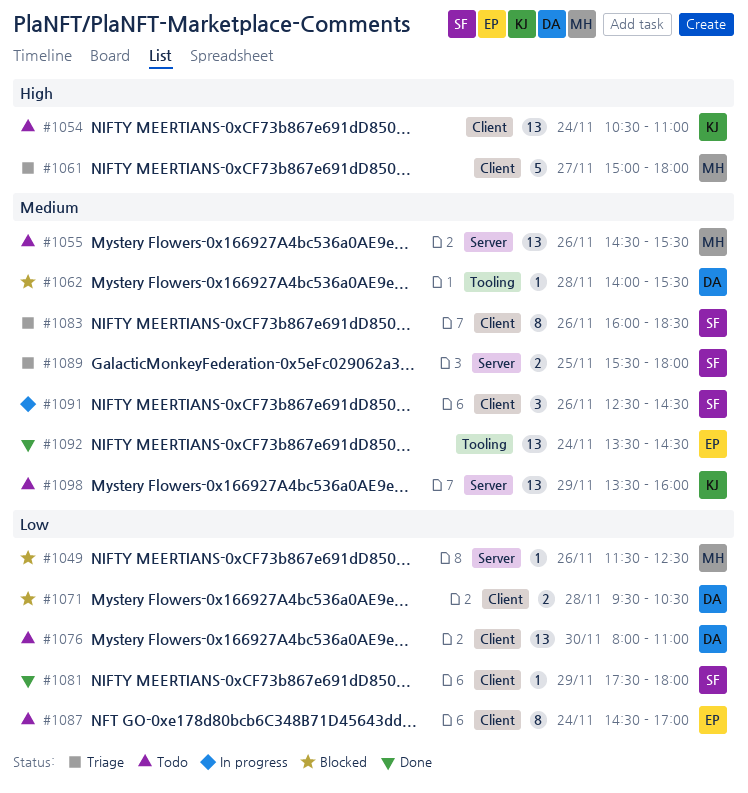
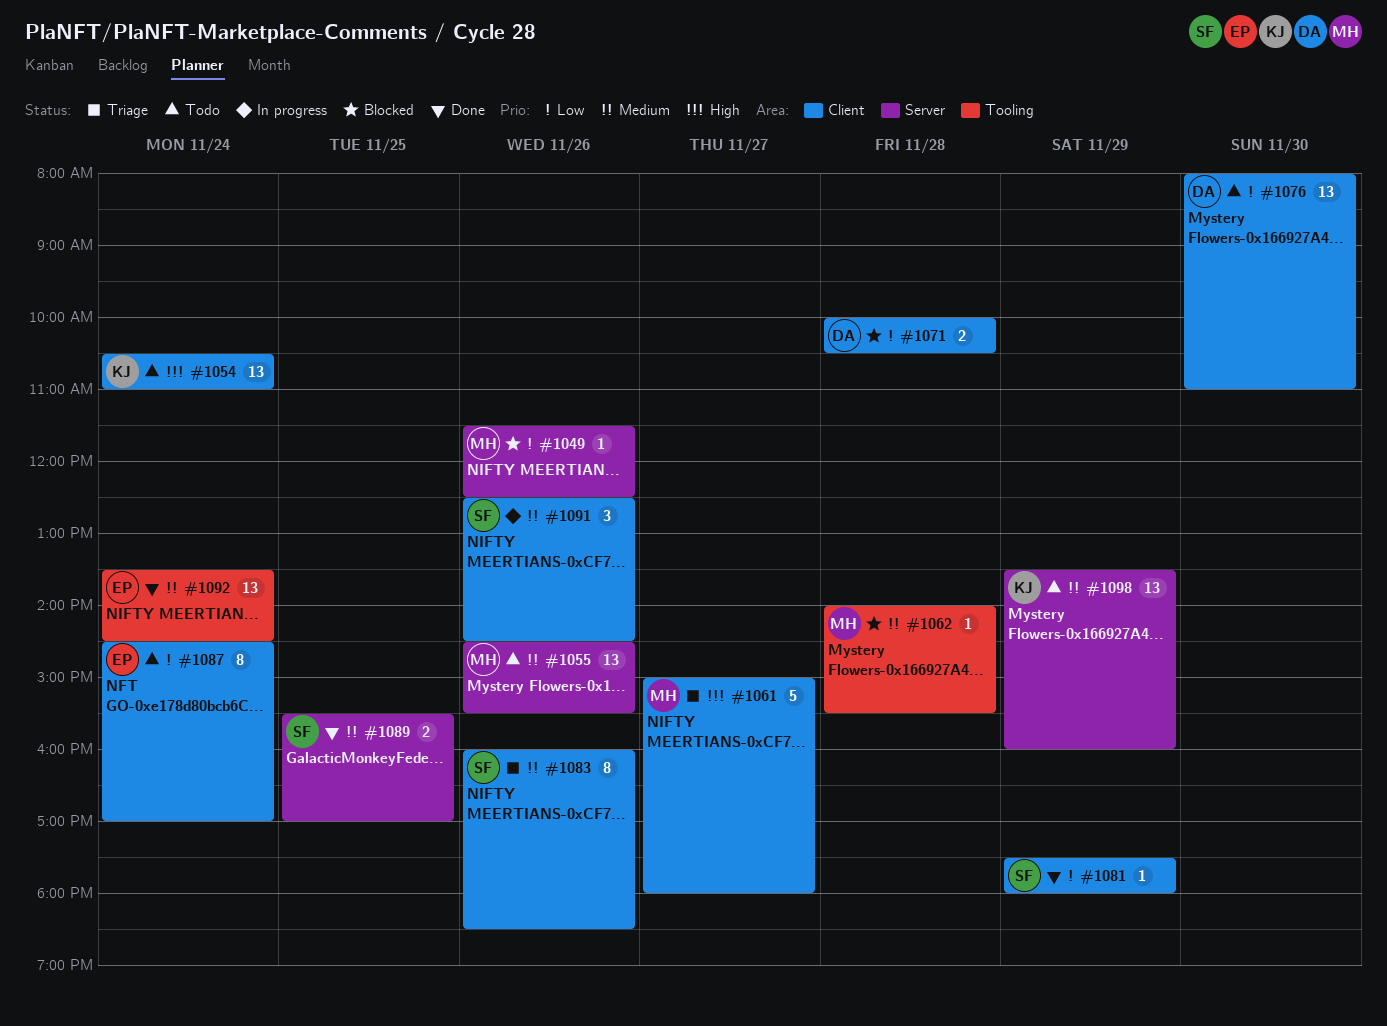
#1062, owner: DA -> MH
#1071, begins: 09:30 -> 10:00
#1089, status: Triage -> Done
#1089, ends: 18:00 -> 17:00

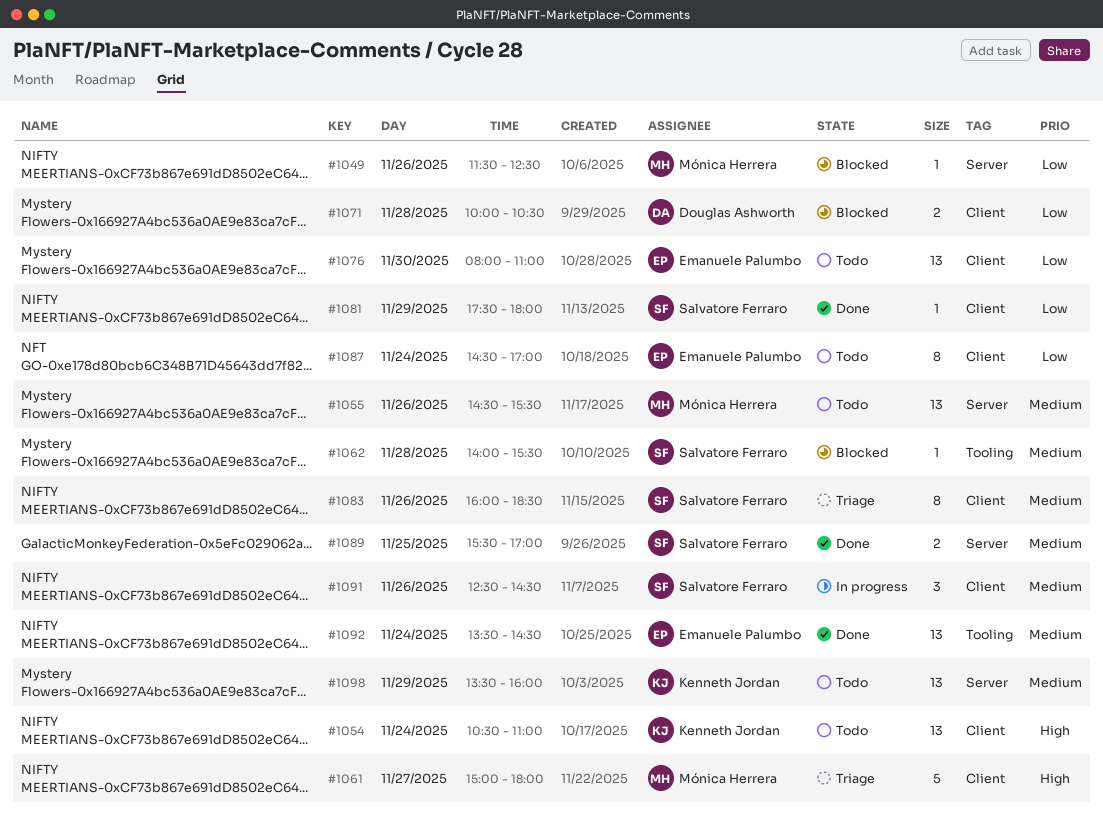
#1062, owner: Mónica Herrera -> Salvatore Ferraro
#1076, owner: Douglas Ashworth -> Emanuele Palumbo

